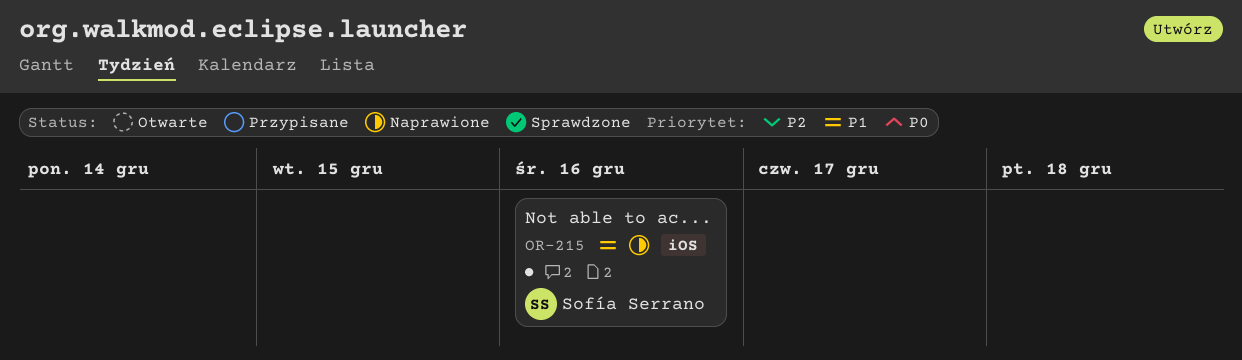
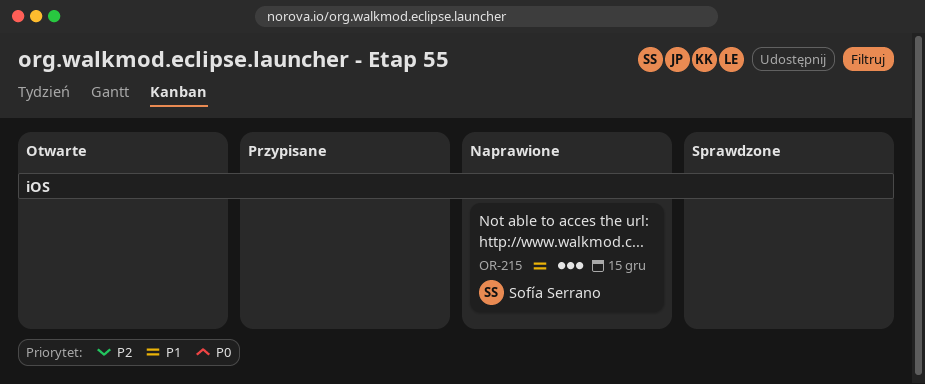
OR-215, estimate: 1 -> 3
OR-215, due: Dec 16 -> Dec 15

